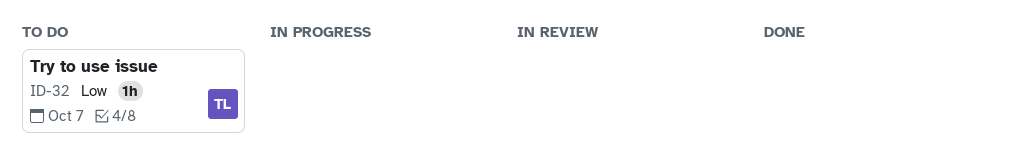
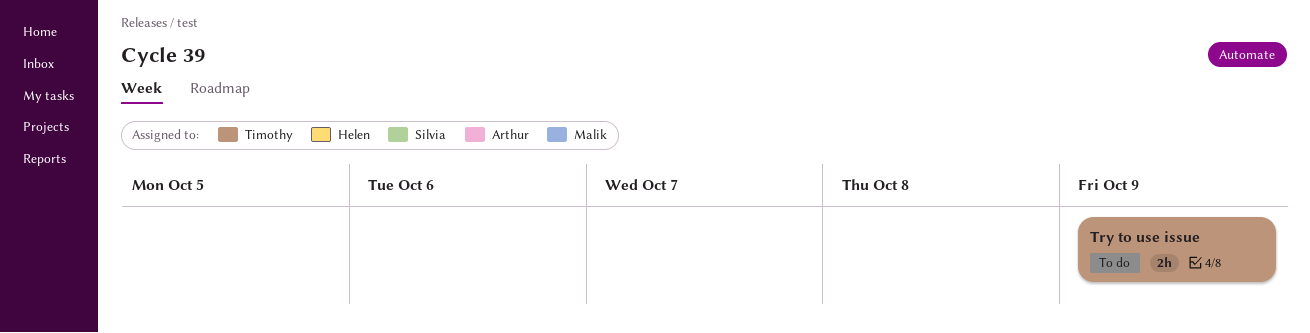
Try to use issue, estimate: 1h -> 2h
Try to use issue, due: Oct 7 -> Oct 9

